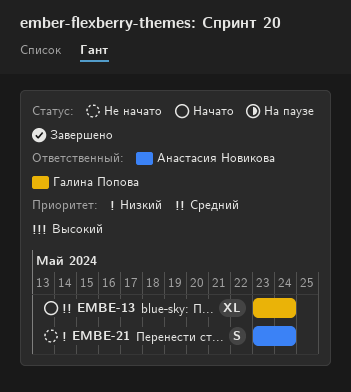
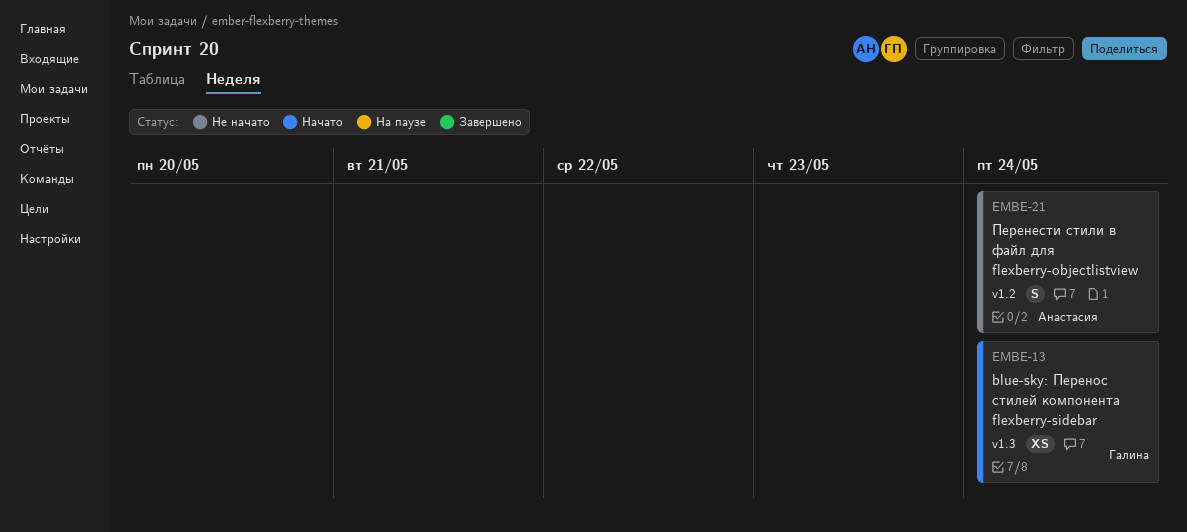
EMBE-13, estimate: XL -> XS

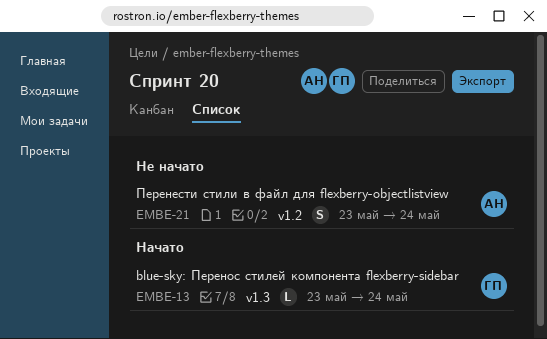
EMBE-13, estimate: XS -> L

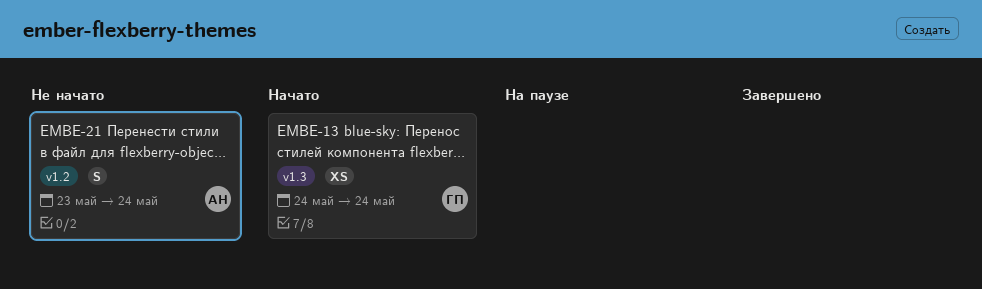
EMBE-13, estimate: L -> XS
EMBE-13, start: May 23 -> May 24

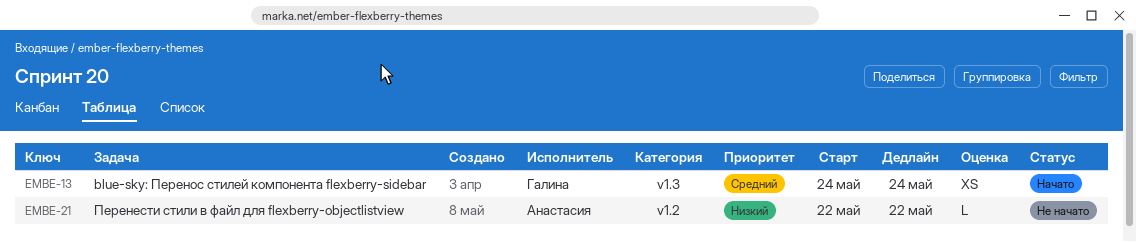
EMBE-21, estimate: S -> L
EMBE-21, start: May 23 -> May 22
EMBE-21, due: May 24 -> May 22

